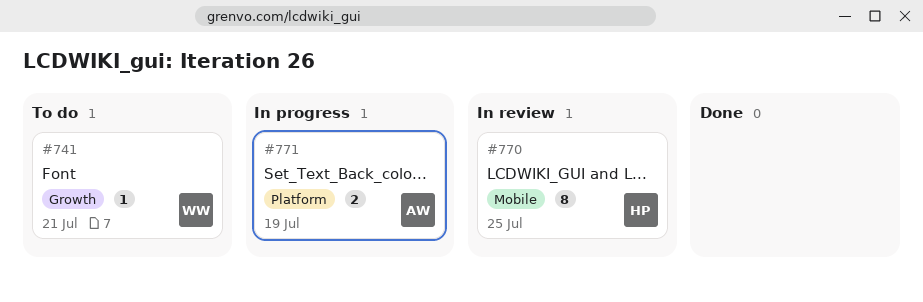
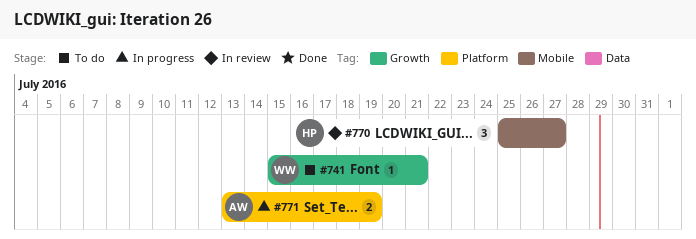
#770, estimate: 8 -> 3
#770, due: Jul 25 -> Jul 27

